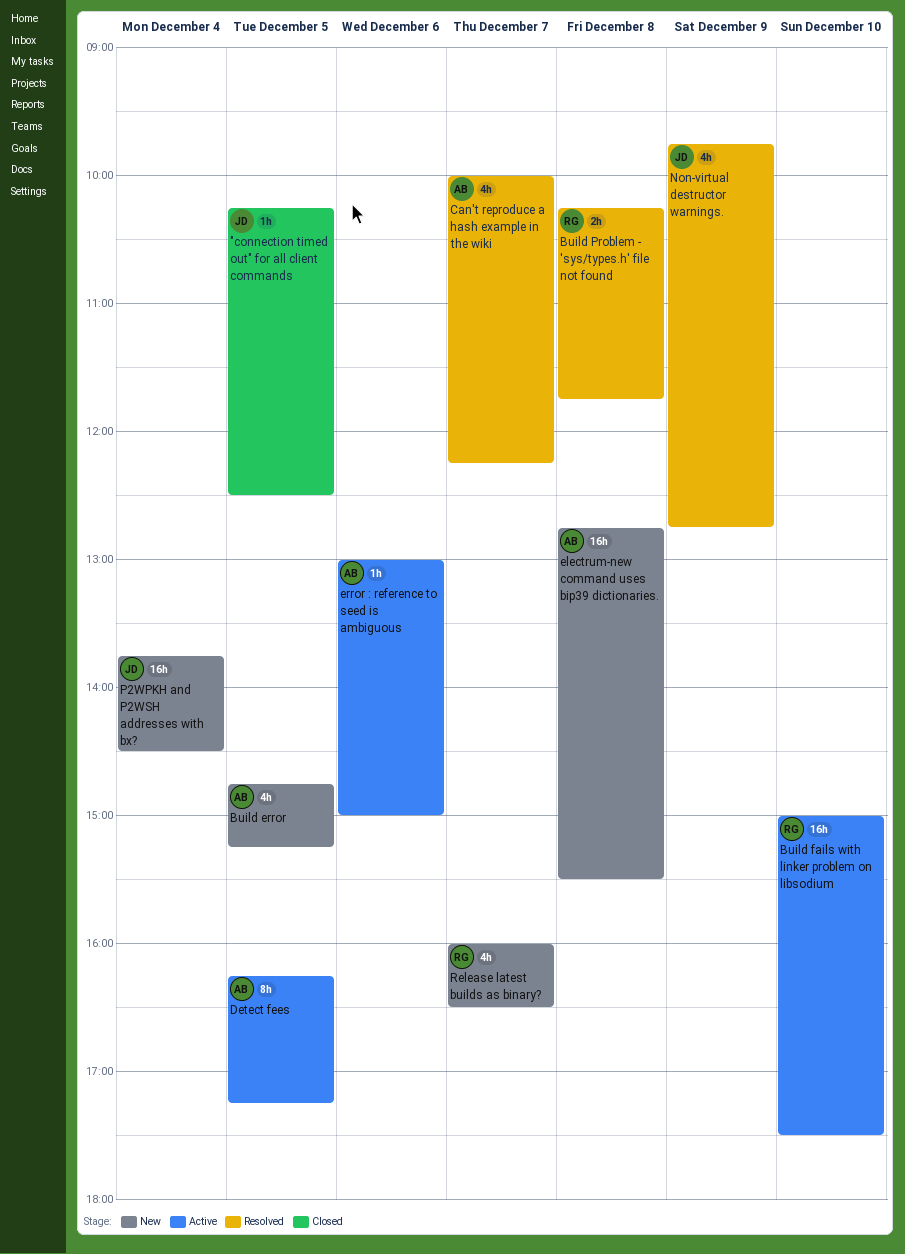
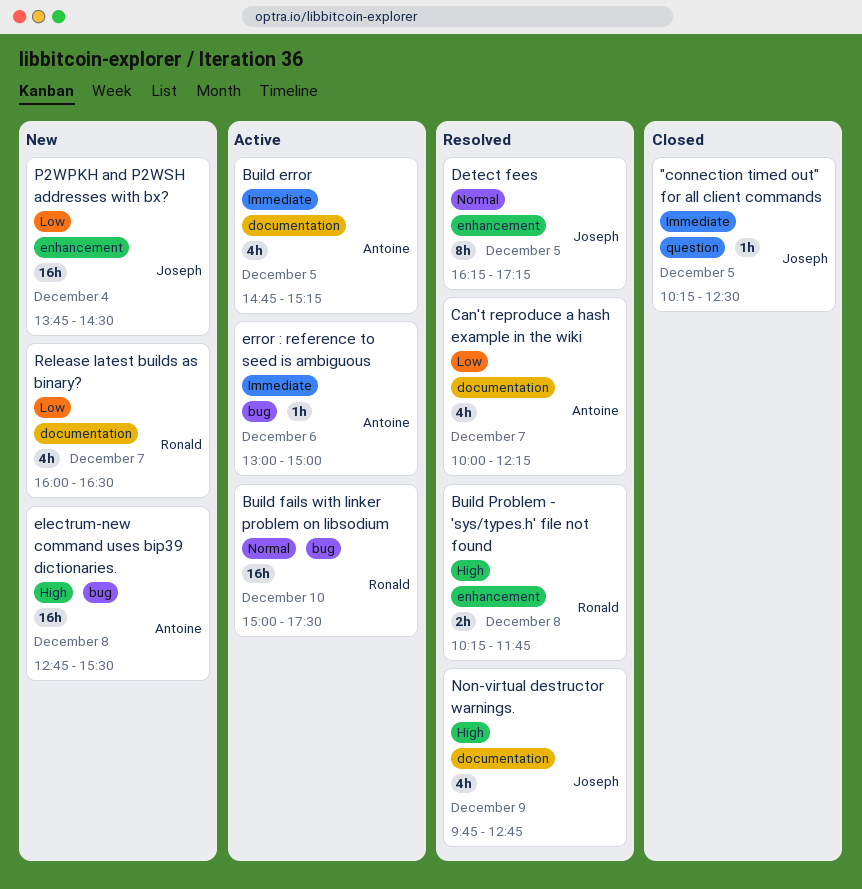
Build error, status: New -> Active
Detect fees, status: Active -> Resolved
Detect fees, owner: Antoine -> Joseph

